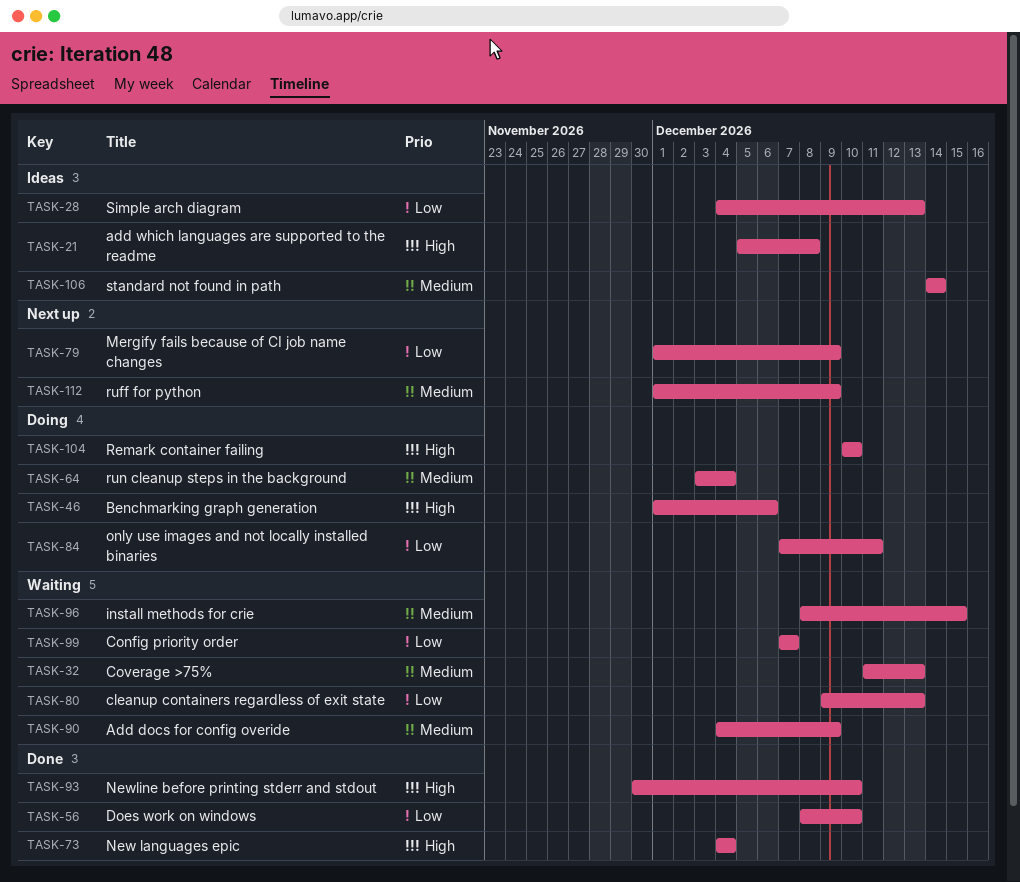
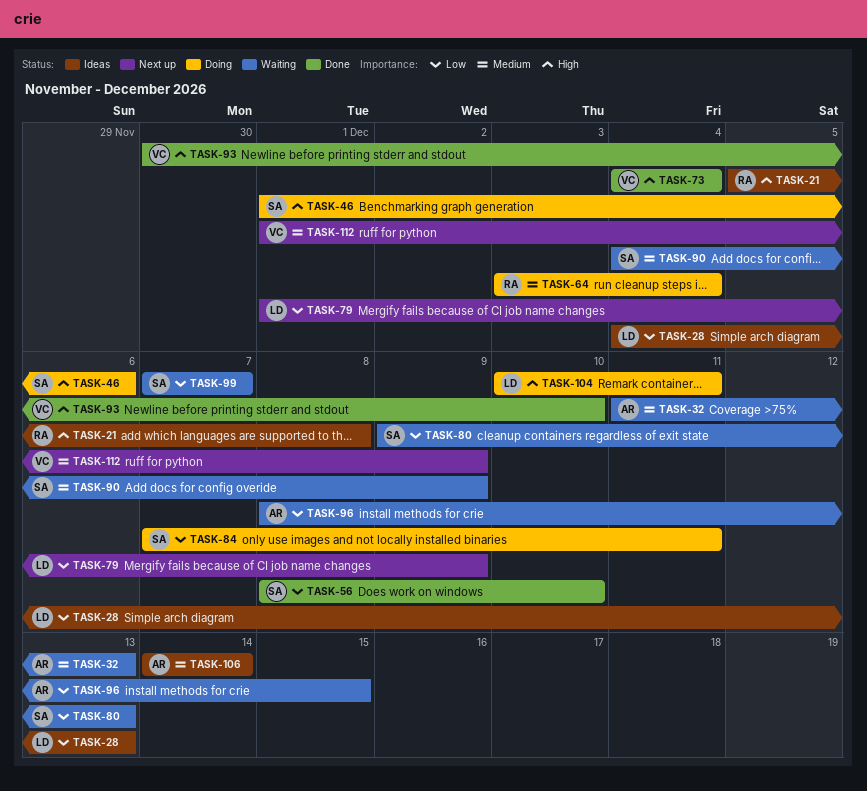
TASK-96, priority: Medium -> Low
TASK-104, due: Dec 10 -> Dec 11

